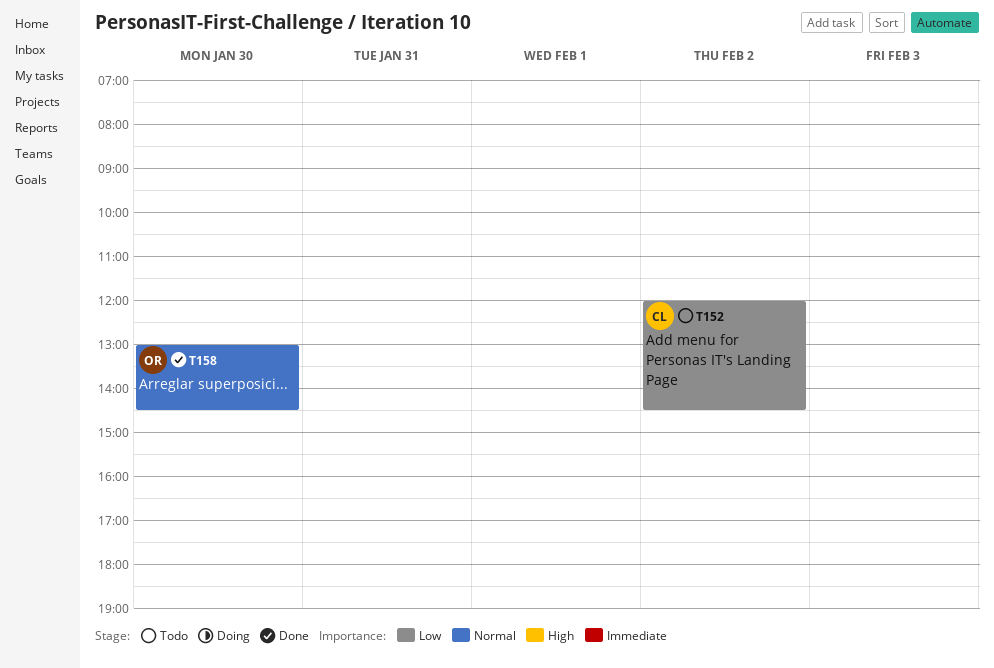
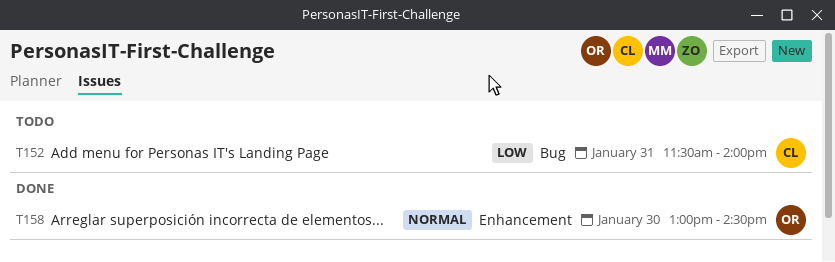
T152, day: Feb 2 -> Jan 31
T152, begins: 12:00 -> 11:30
T152, ends: 14:30 -> 14:00

